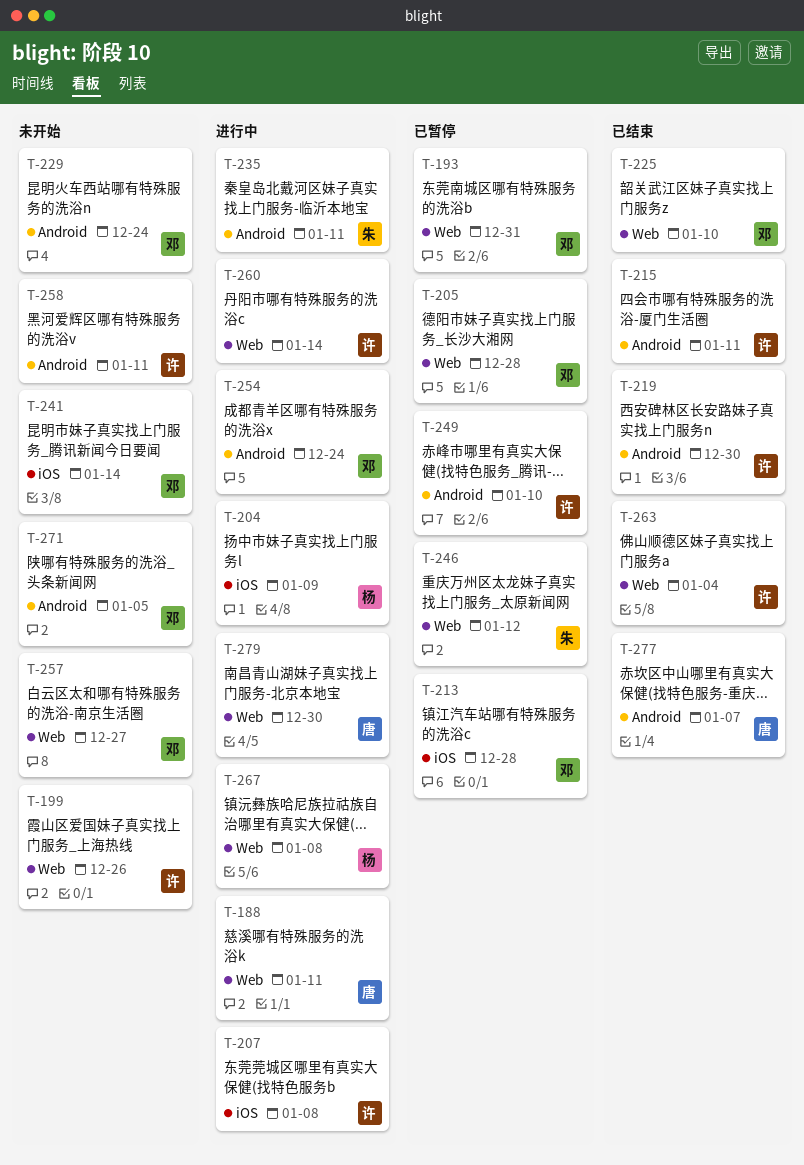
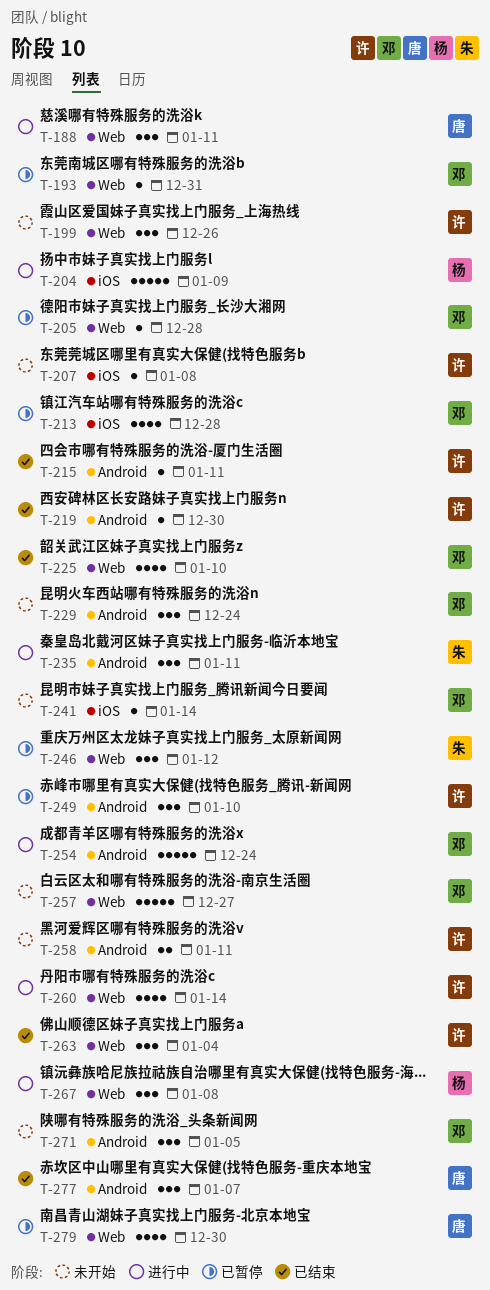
T-207, status: 进行中 -> 未开始
T-279, status: 进行中 -> 已暂停

